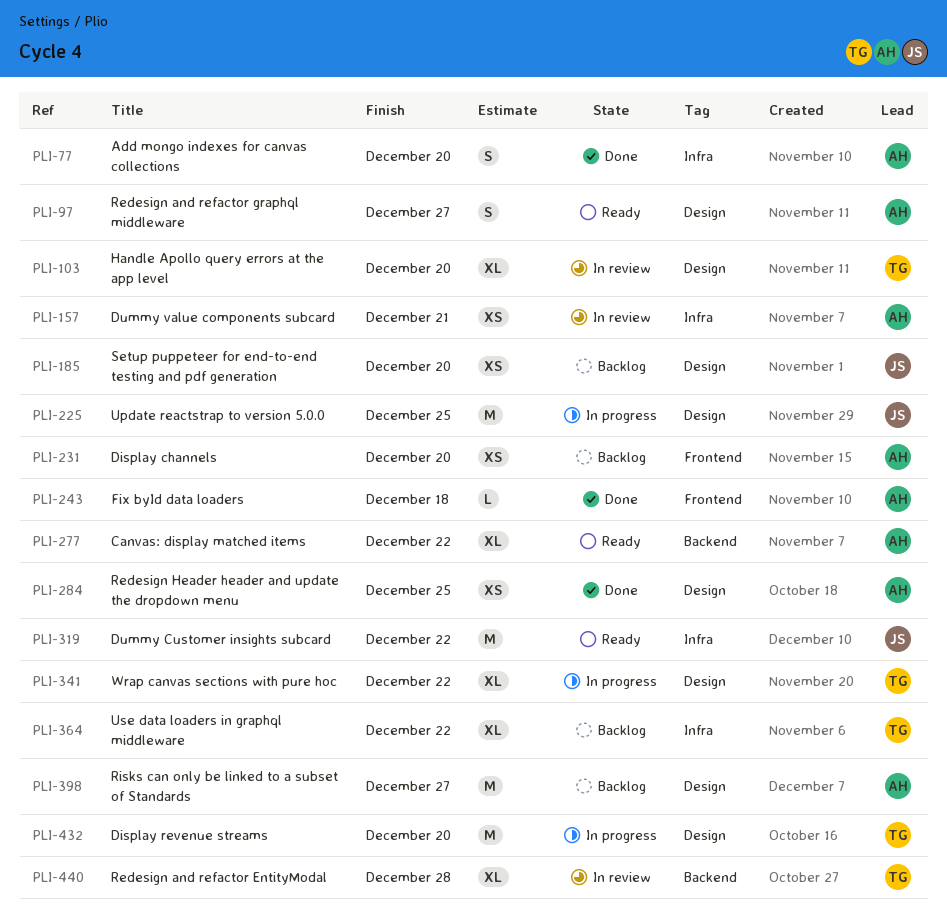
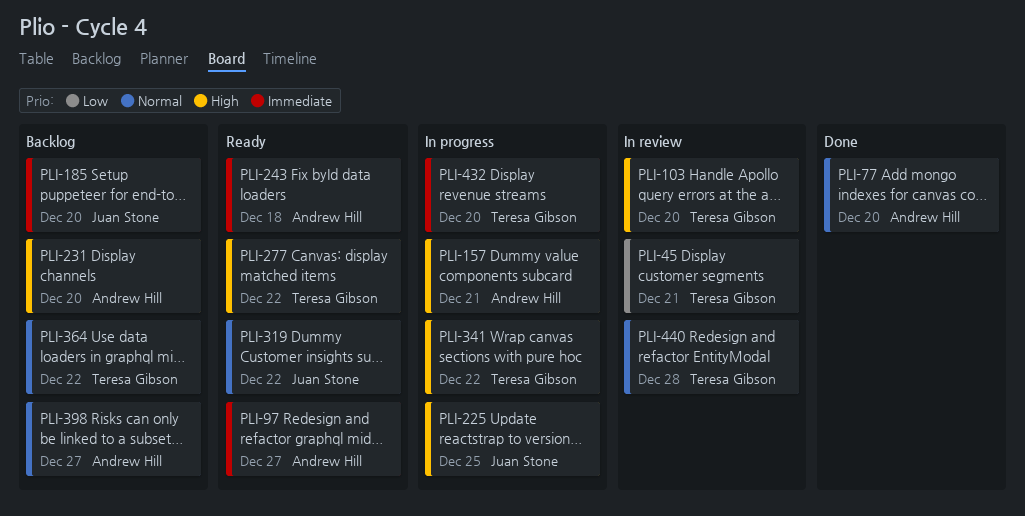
PLI-45: none -> present
PLI-157, status: In review -> In progress
PLI-243, status: Done -> Ready
PLI-277, owner: Andrew Hill -> Teresa Gibson
PLI-284: present -> none

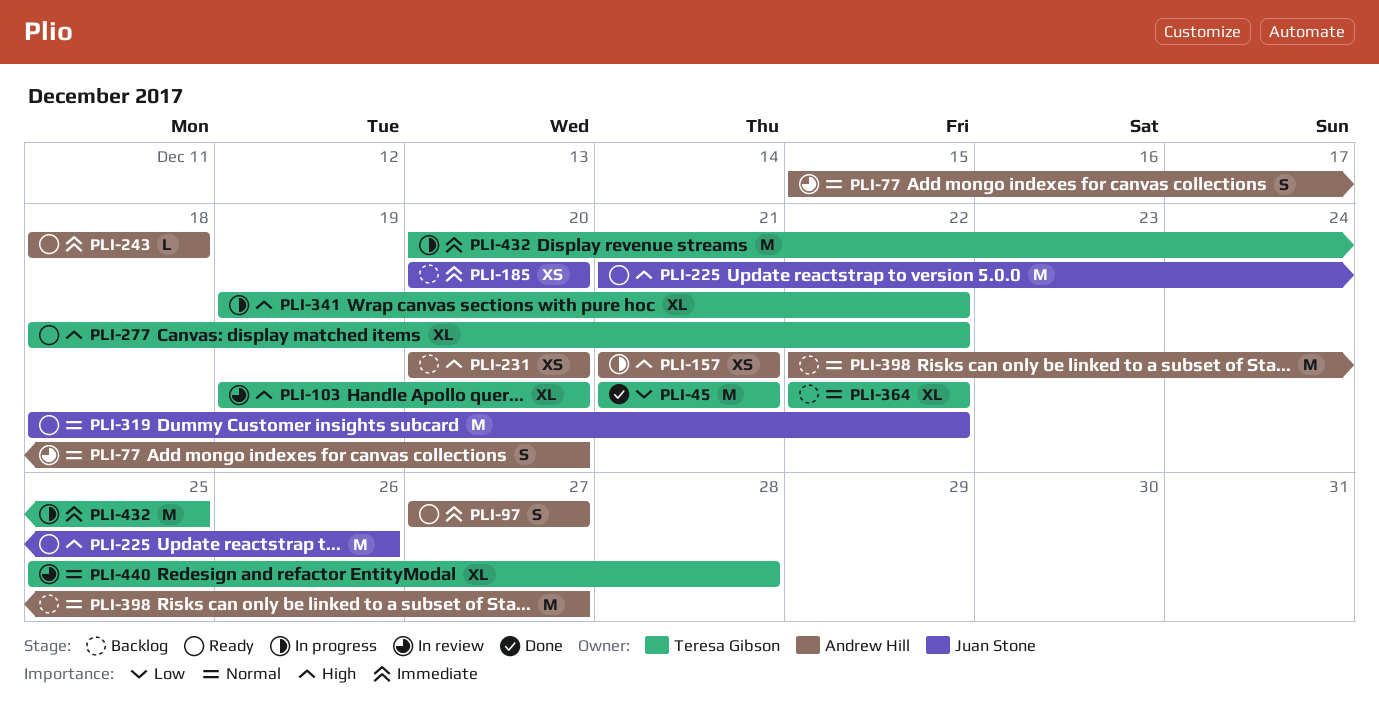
PLI-45, status: In review -> Done
PLI-77, status: Done -> In review
PLI-225, status: In progress -> Ready
PLI-225, due: Dec 25 -> Dec 26
PLI-432, due: Dec 20 -> Dec 25

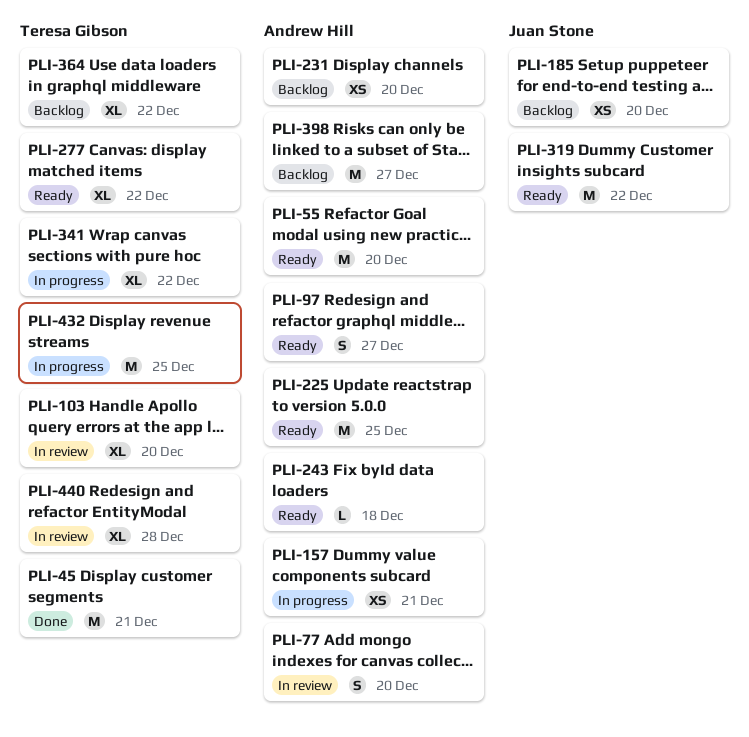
PLI-55: none -> present
PLI-225, owner: Juan Stone -> Andrew Hill
PLI-225, due: Dec 26 -> Dec 25

